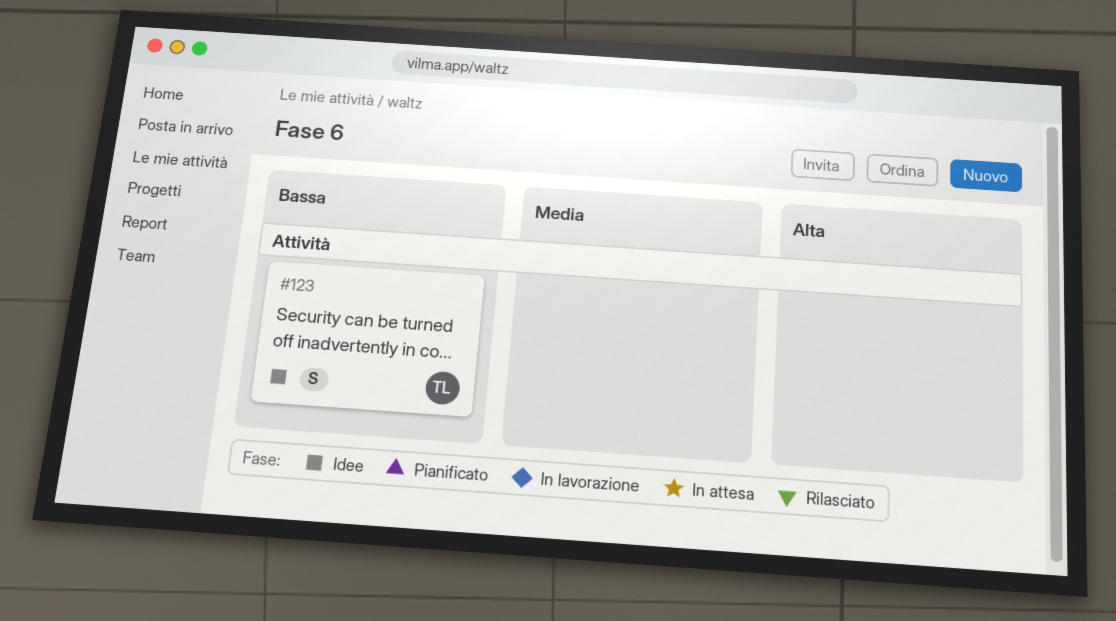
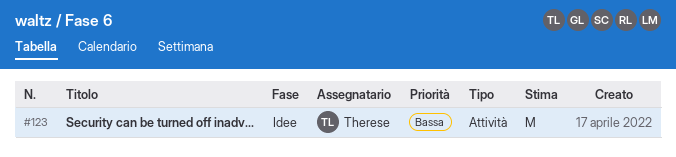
#123, estimate: S -> M

